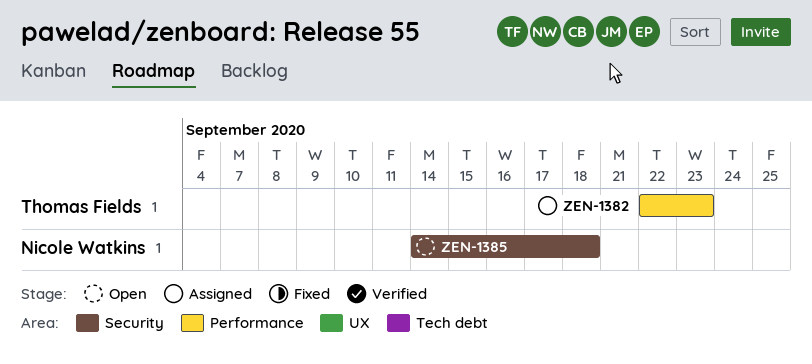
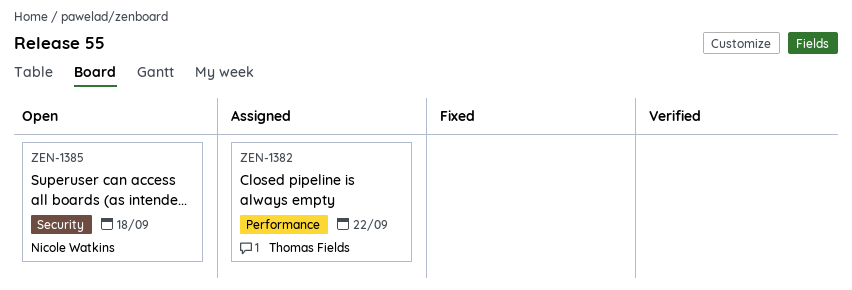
ZEN-1382, due: Sep 23 -> Sep 22

